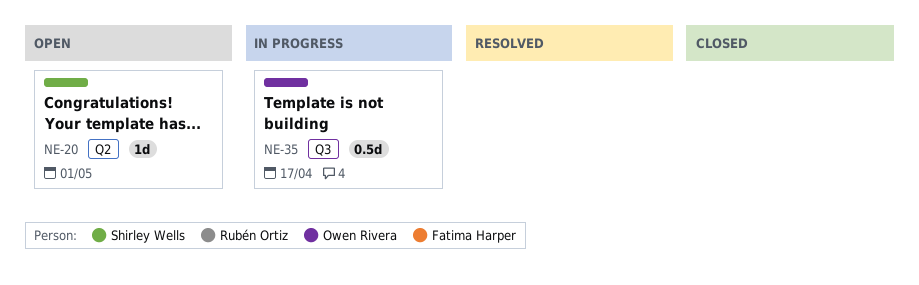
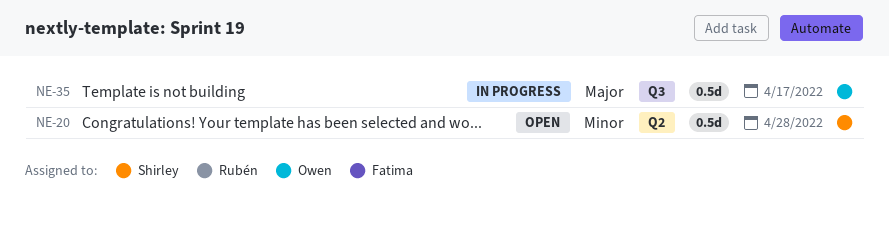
NE-20, estimate: 1d -> 0.5d
NE-20, due: May 1 -> Apr 28

